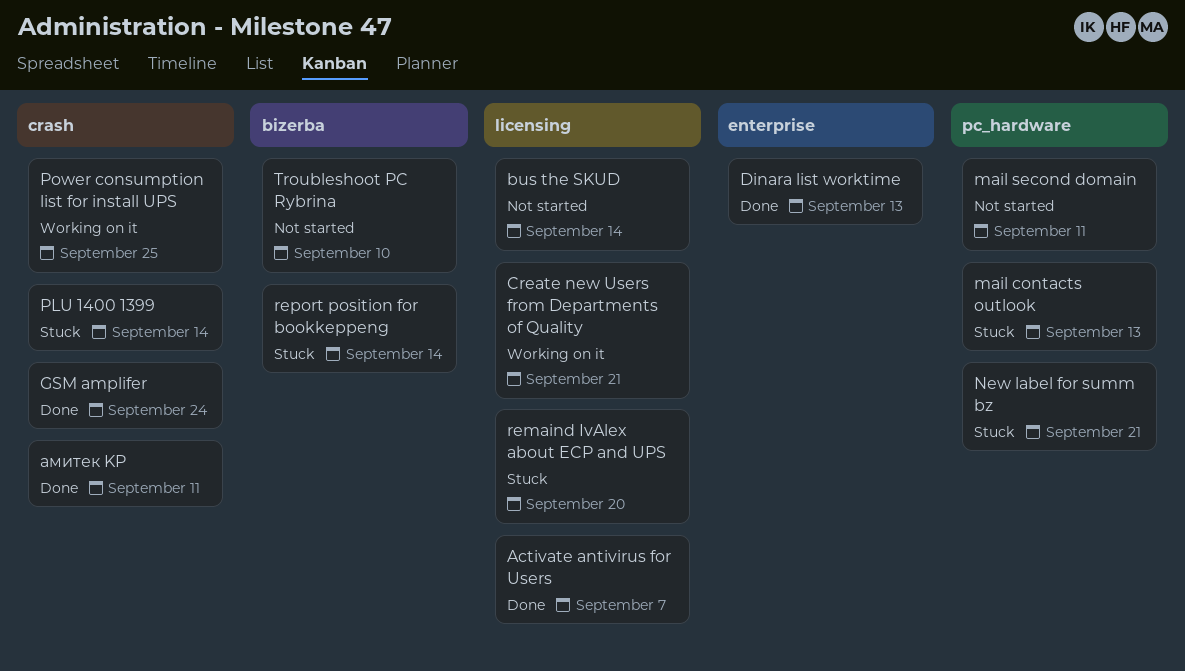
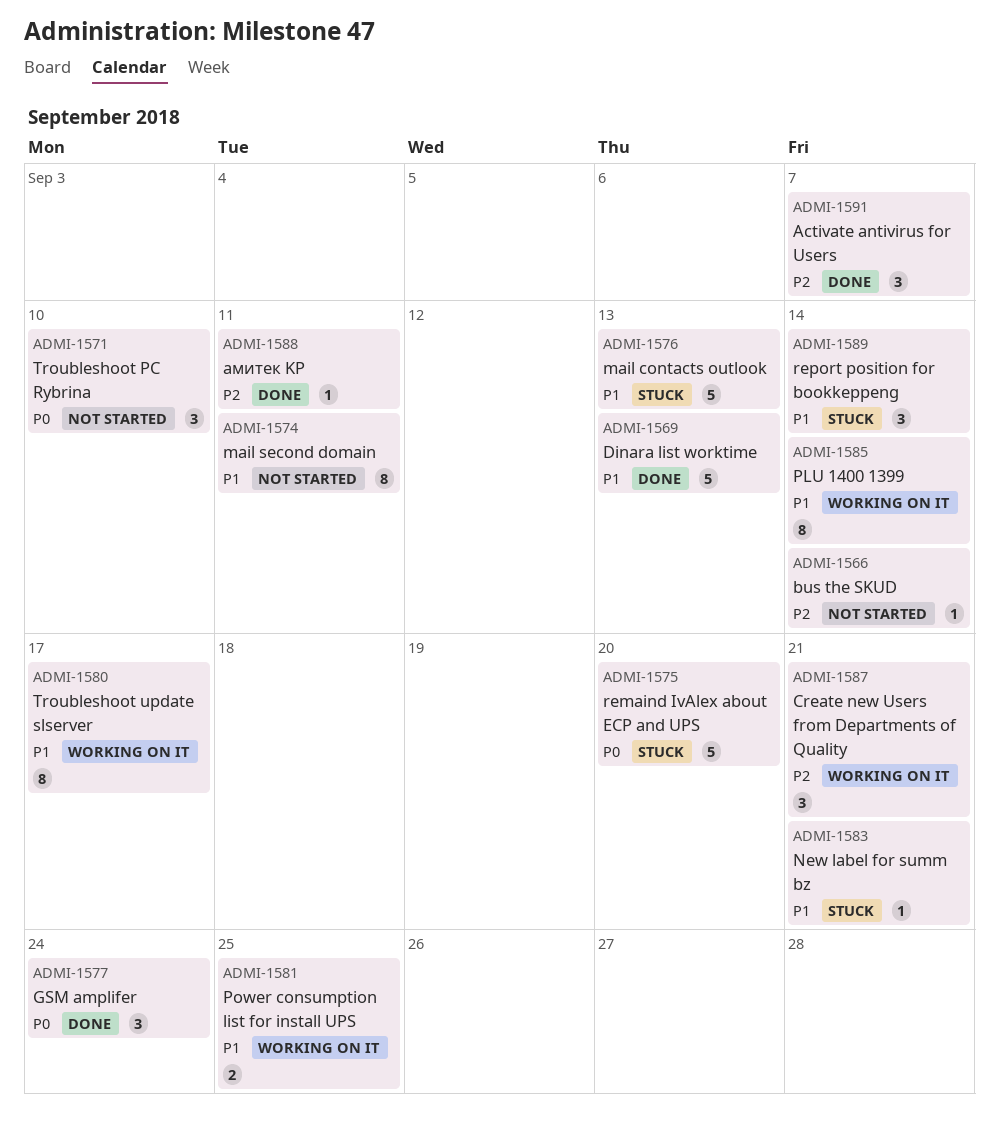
PLU 1400 1399, status: Stuck -> Working on it
Troubleshoot update slserver: none -> present

